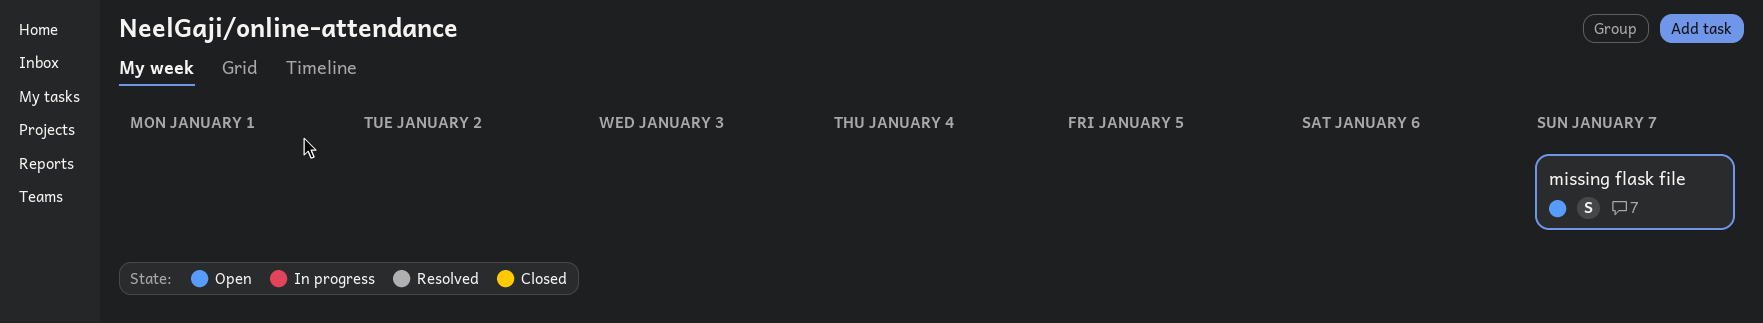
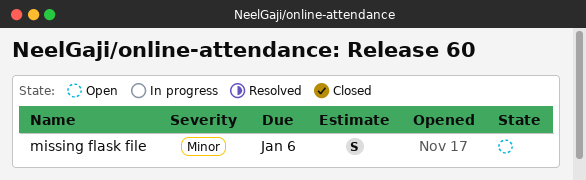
missing flask file, due: Jan 7 -> Jan 6

